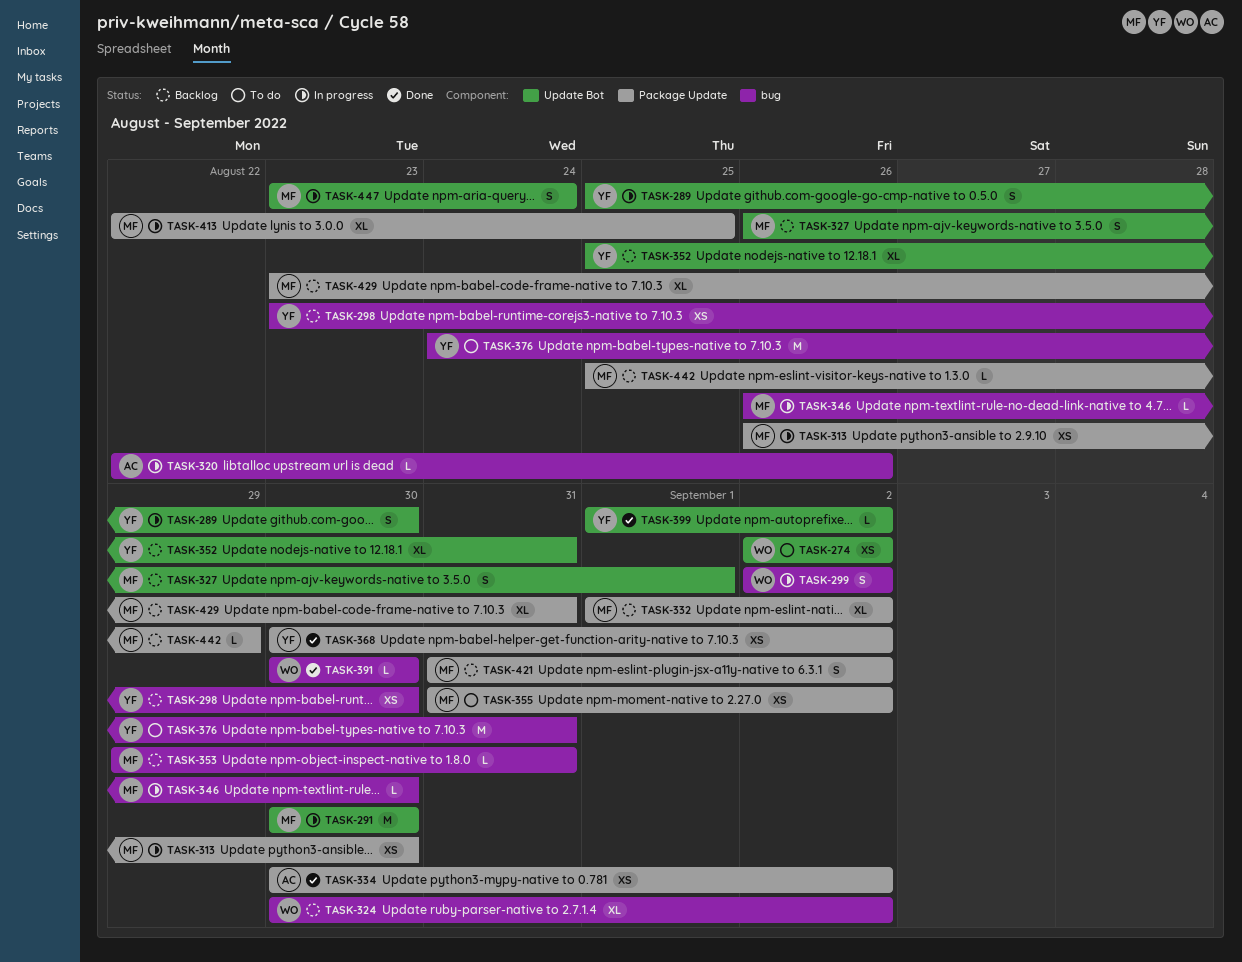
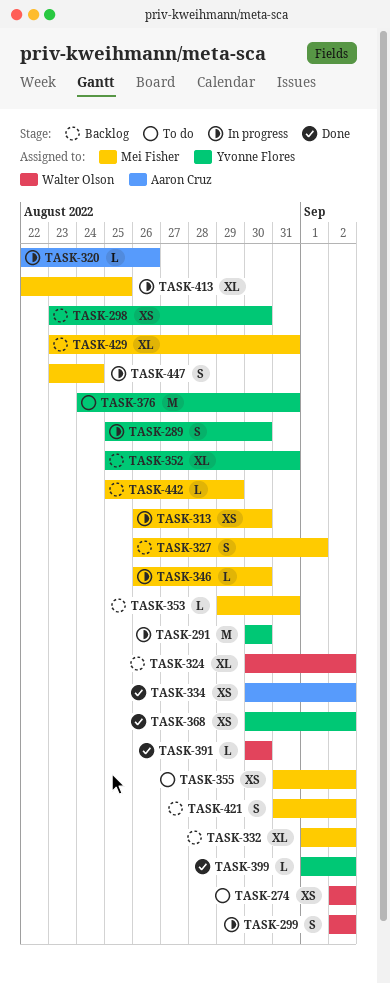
TASK-291, owner: Mei Fisher -> Yvonne Flores

